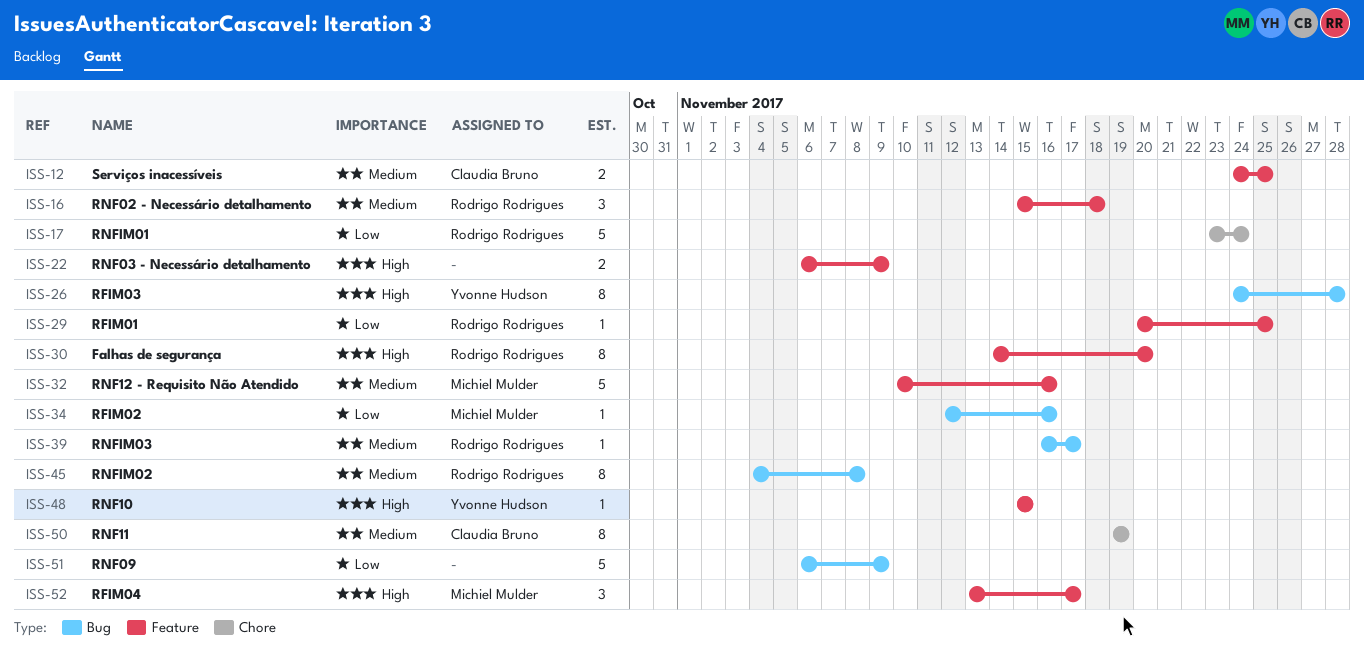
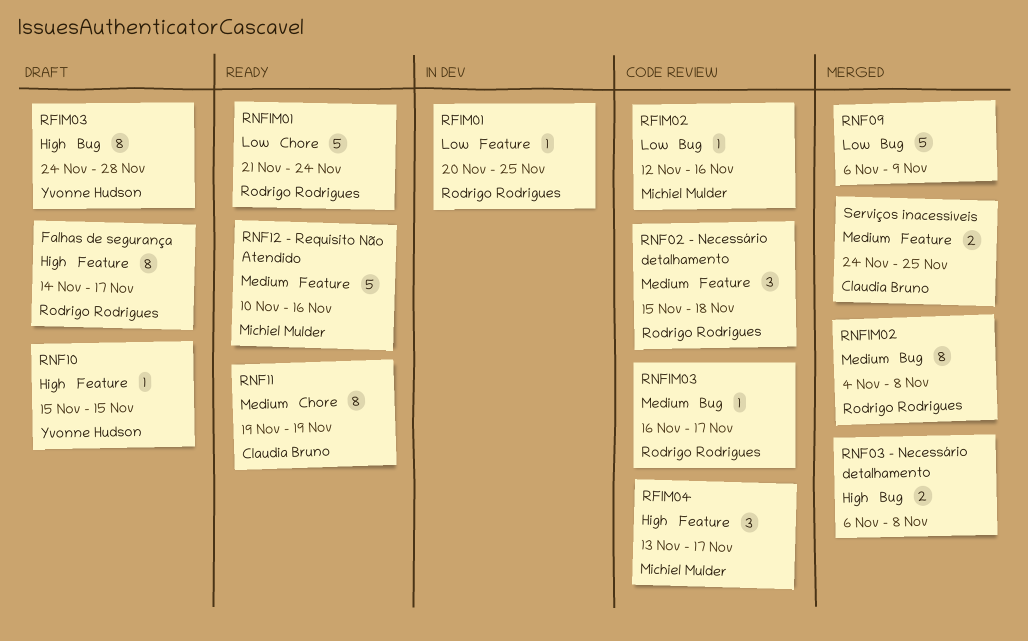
Falhas de segurança, due: Nov 20 -> Nov 17
RNF03 - Necessário detalhamento, label: Feature -> Bug
RNF03 - Necessário detalhamento, due: Nov 9 -> Nov 8
RNFIM01, start: Nov 23 -> Nov 21

